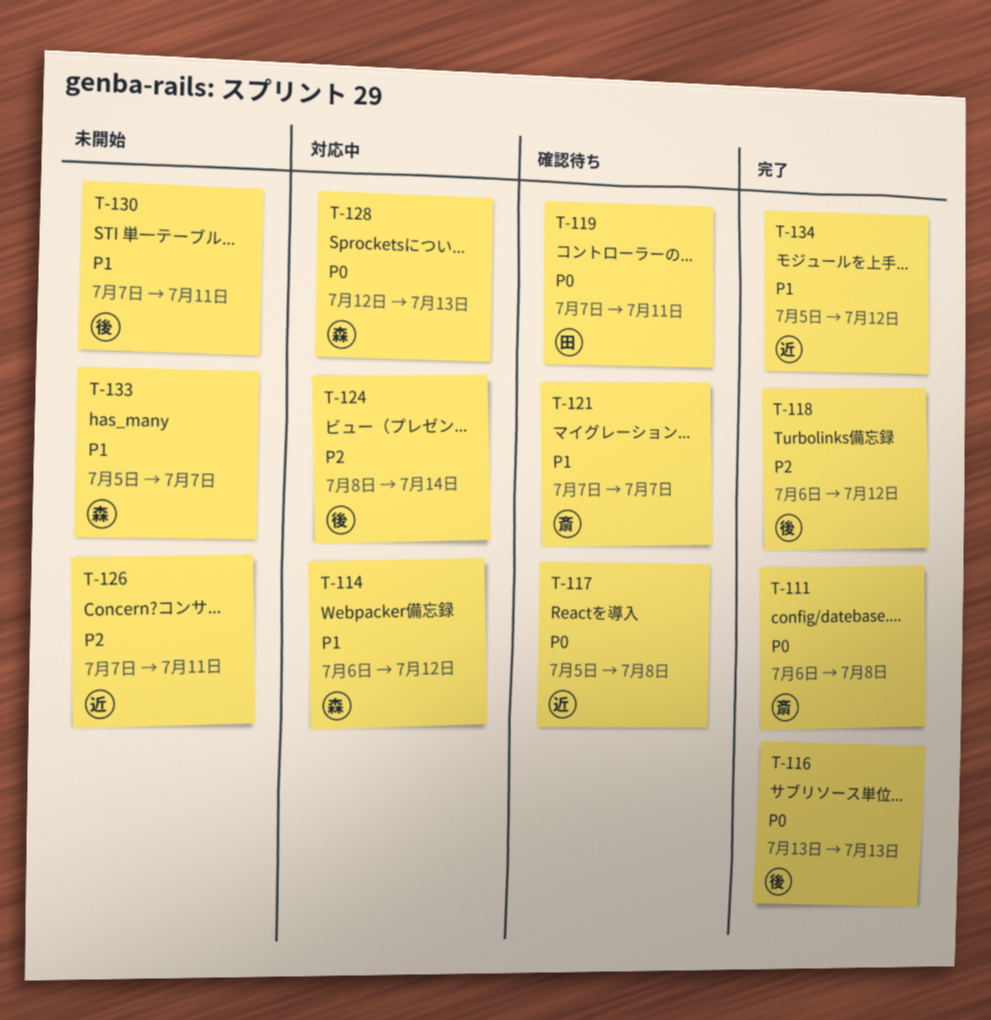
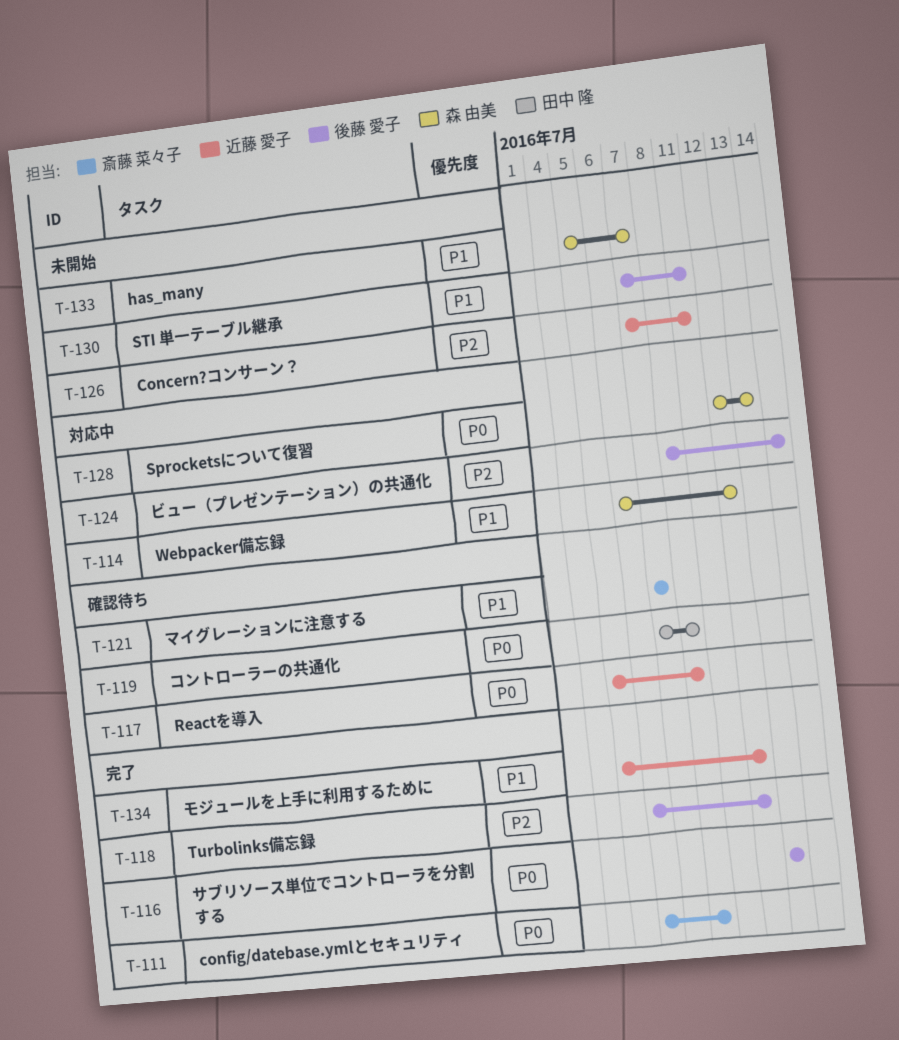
T-119, due: Jul 11 -> Jul 8

